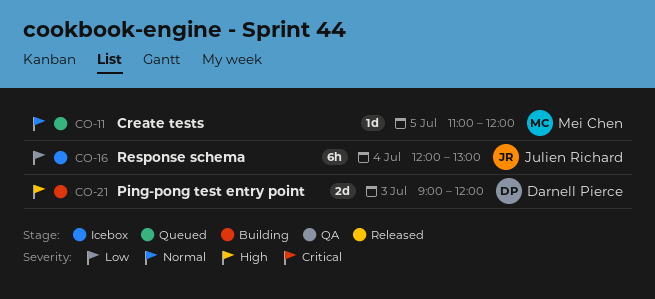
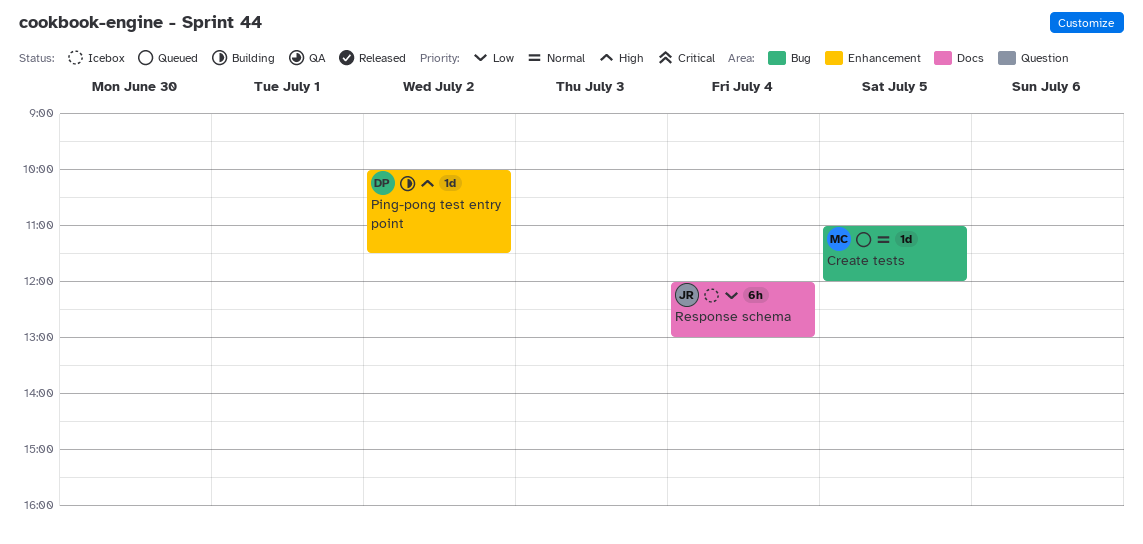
Ping-pong test entry point, estimate: 2d -> 1d
Ping-pong test entry point, day: Jul 3 -> Jul 2
Ping-pong test entry point, begins: 09:00 -> 10:00
Ping-pong test entry point, ends: 12:00 -> 11:30

